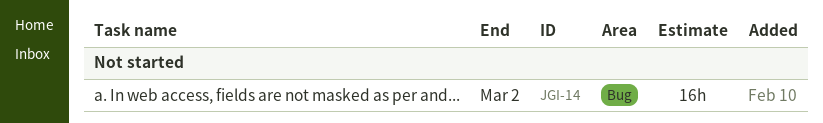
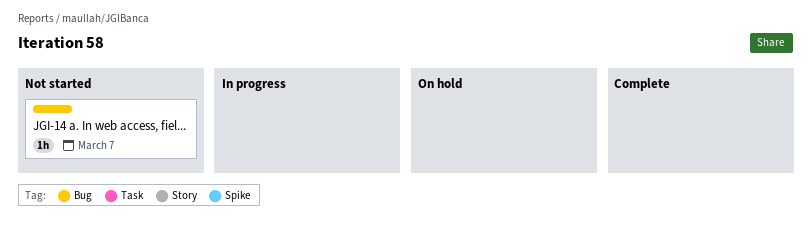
JGI-14, estimate: 16h -> 1h
JGI-14, due: Mar 2 -> Mar 7

